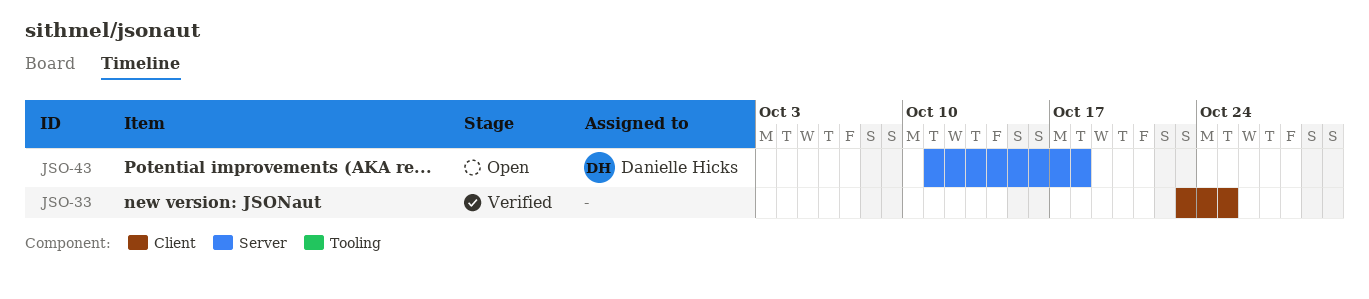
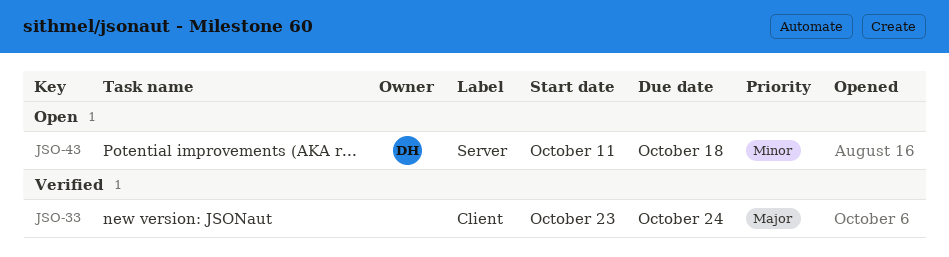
JSO-33, due: Oct 25 -> Oct 24

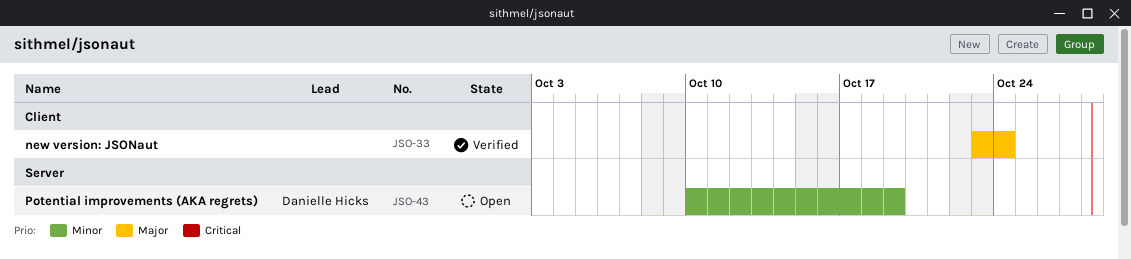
JSO-43, start: Oct 11 -> Oct 10
JSO-43, due: Oct 18 -> Oct 19

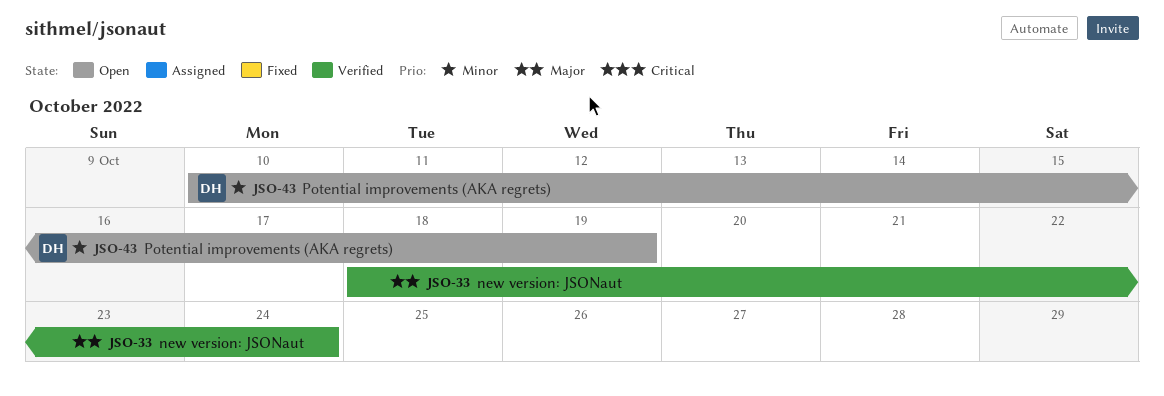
JSO-33, start: Oct 23 -> Oct 18

